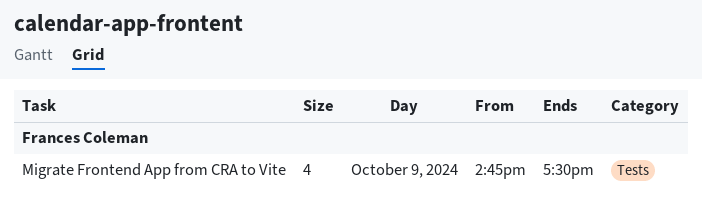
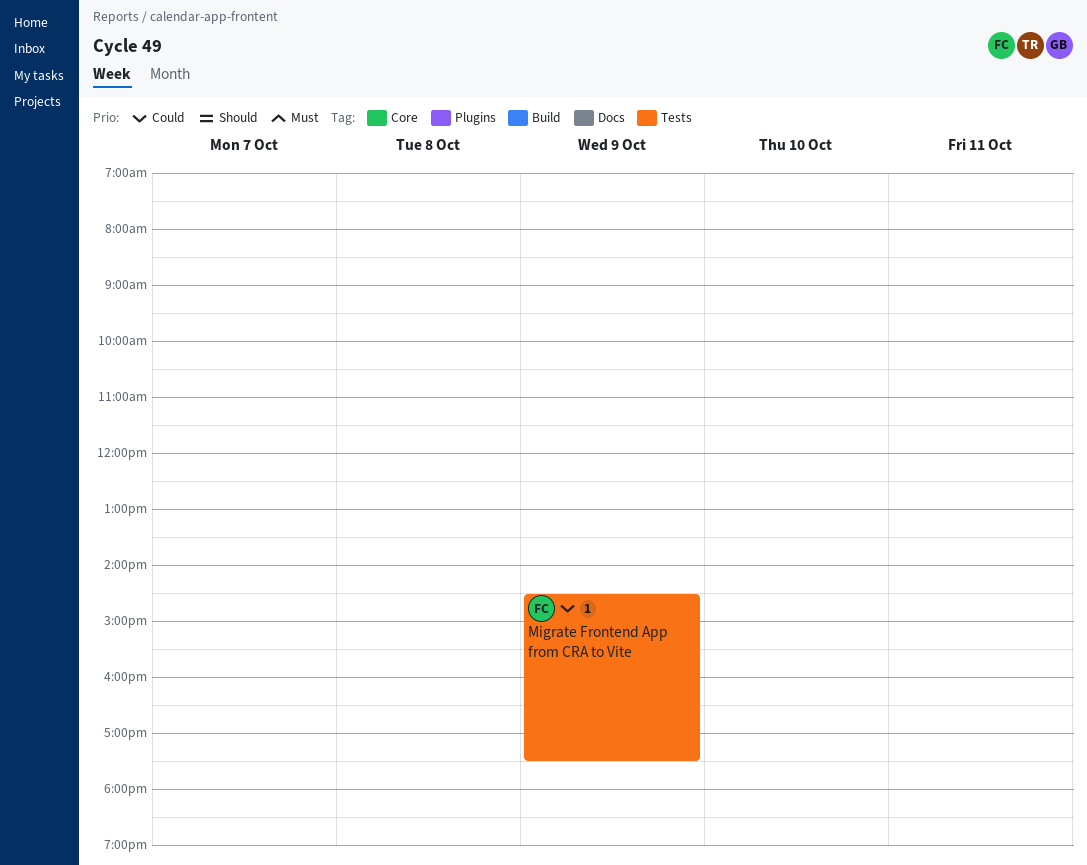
Migrate Frontend App from CRA to Vite, estimate: 4 -> 1
Migrate Frontend App from CRA to Vite, begins: 14:45 -> 14:30

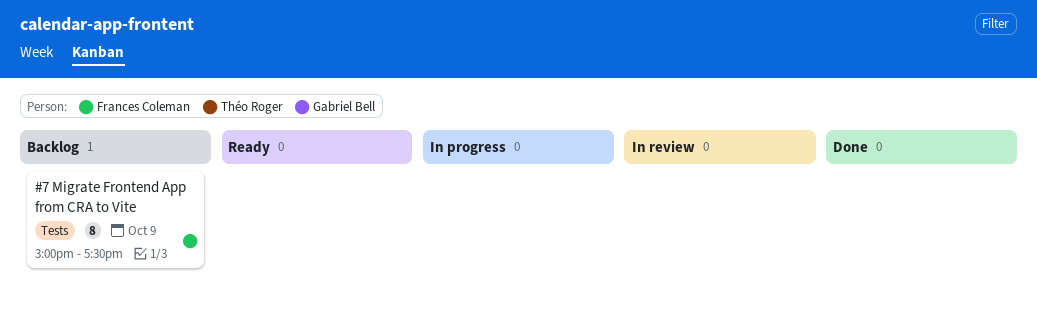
Migrate Frontend App from CRA to Vite, estimate: 1 -> 8
Migrate Frontend App from CRA to Vite, begins: 14:30 -> 15:00

